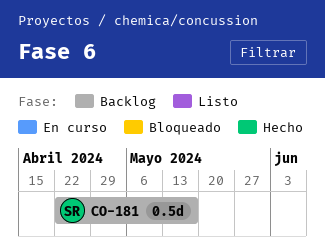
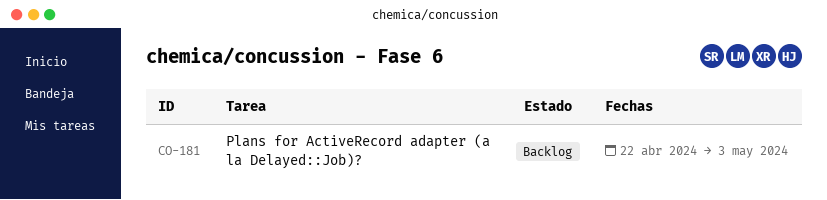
CO-181, due: May 17 -> May 3

